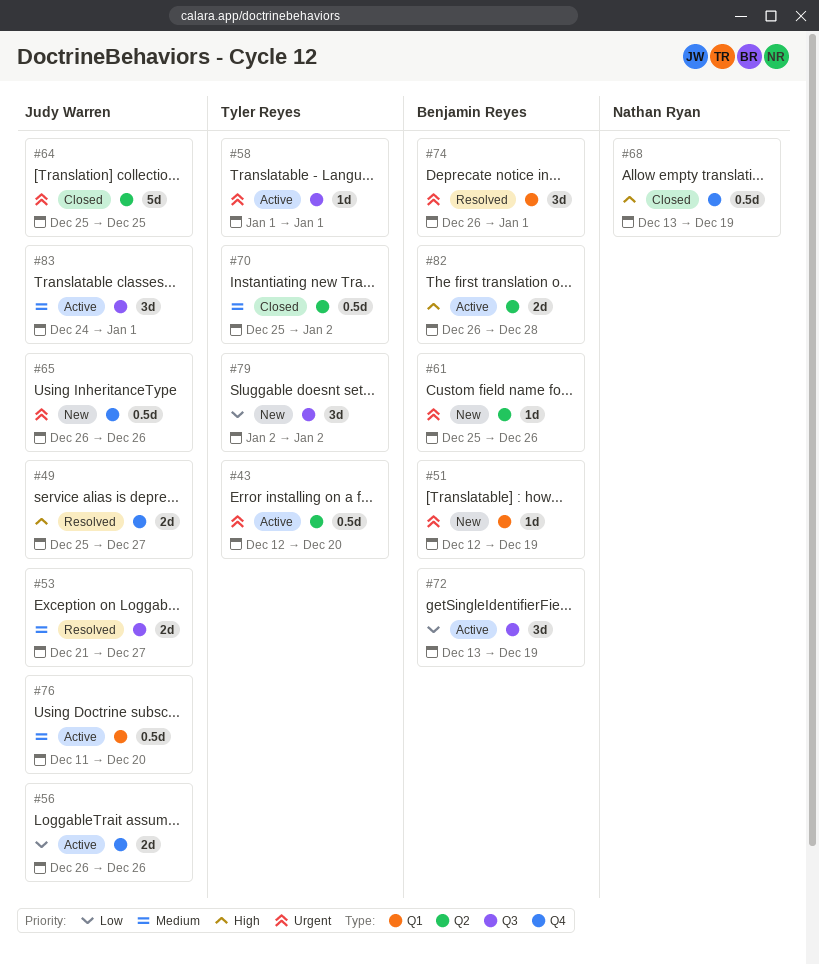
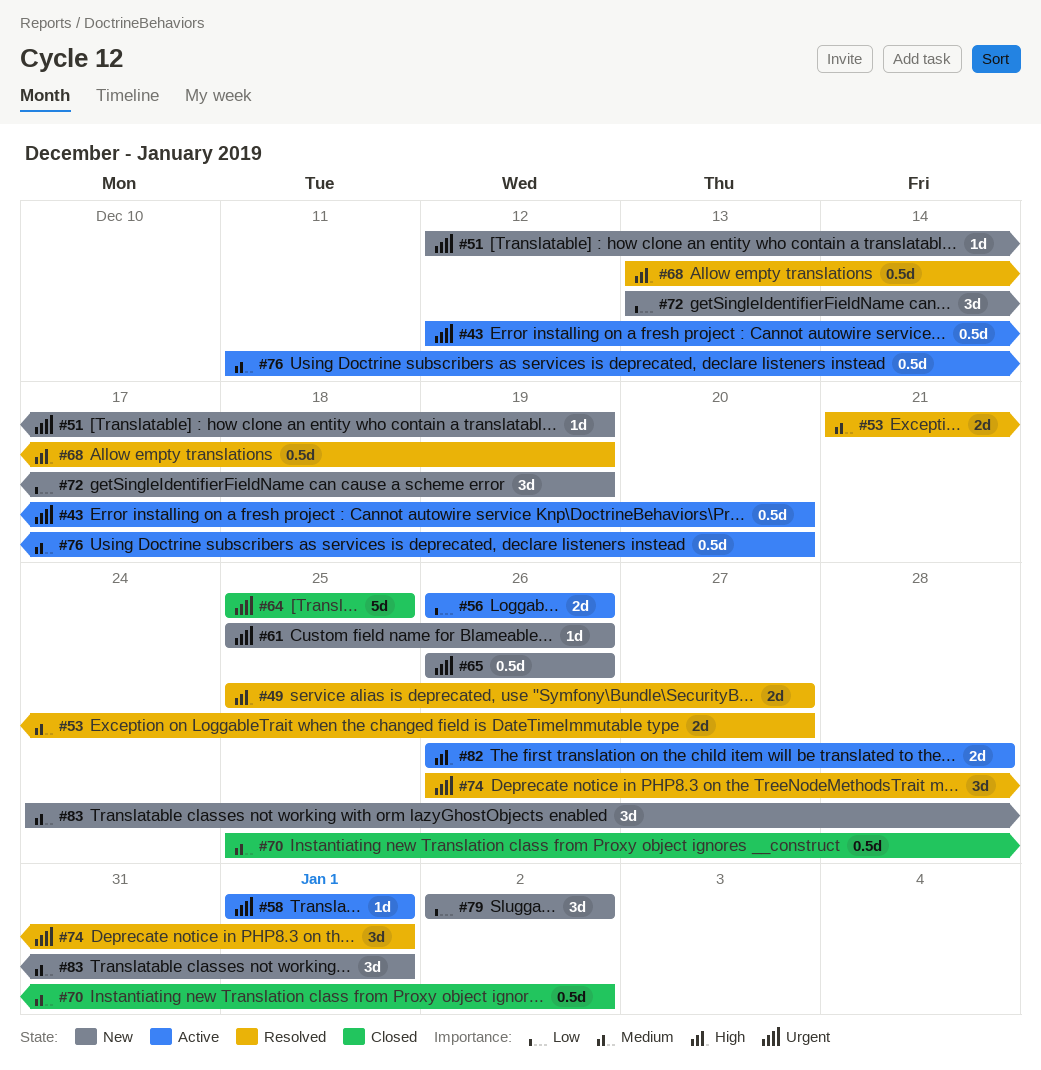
#68, status: Closed -> Resolved
#72, status: Active -> New
#83, status: Active -> New

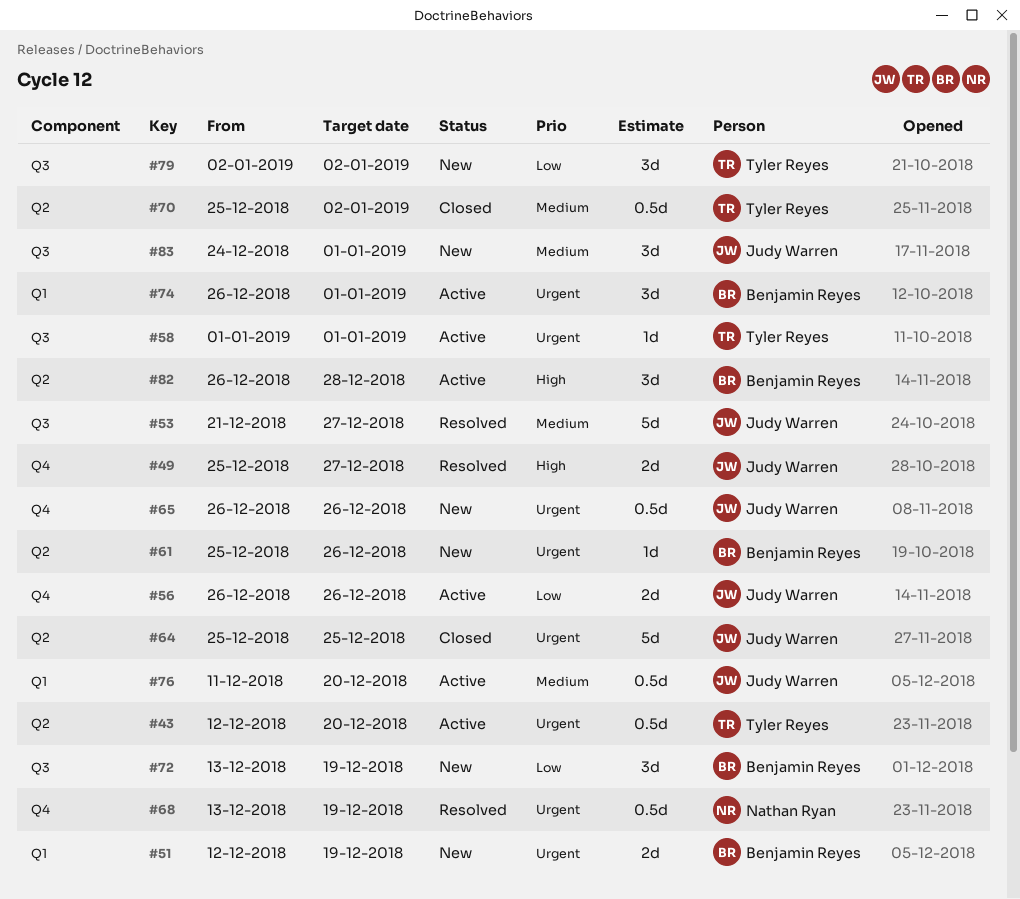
#51, estimate: 1d -> 2d
#53, estimate: 2d -> 5d
#68, priority: High -> Urgent
#74, status: Resolved -> Active
#82, estimate: 2d -> 3d

